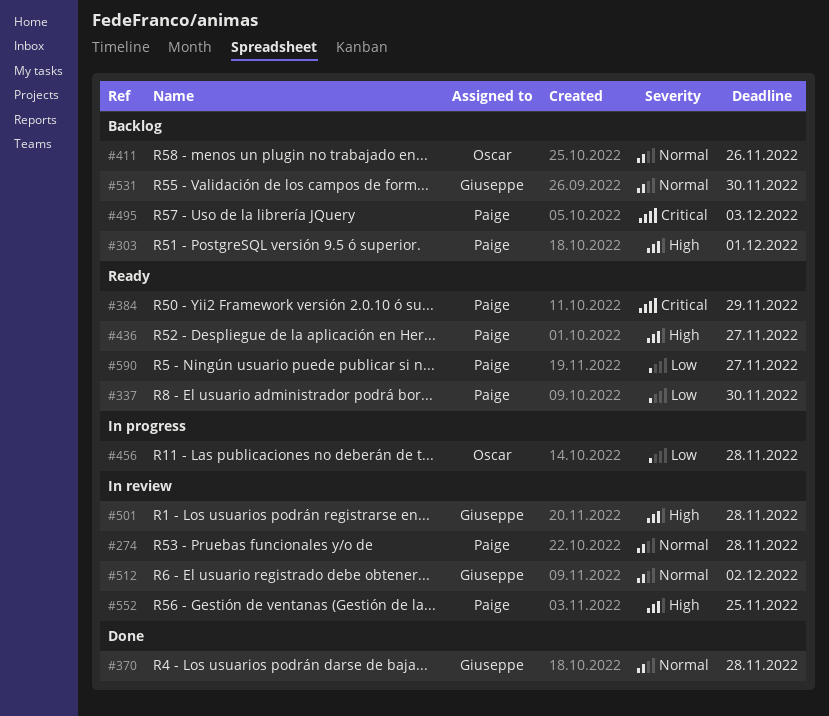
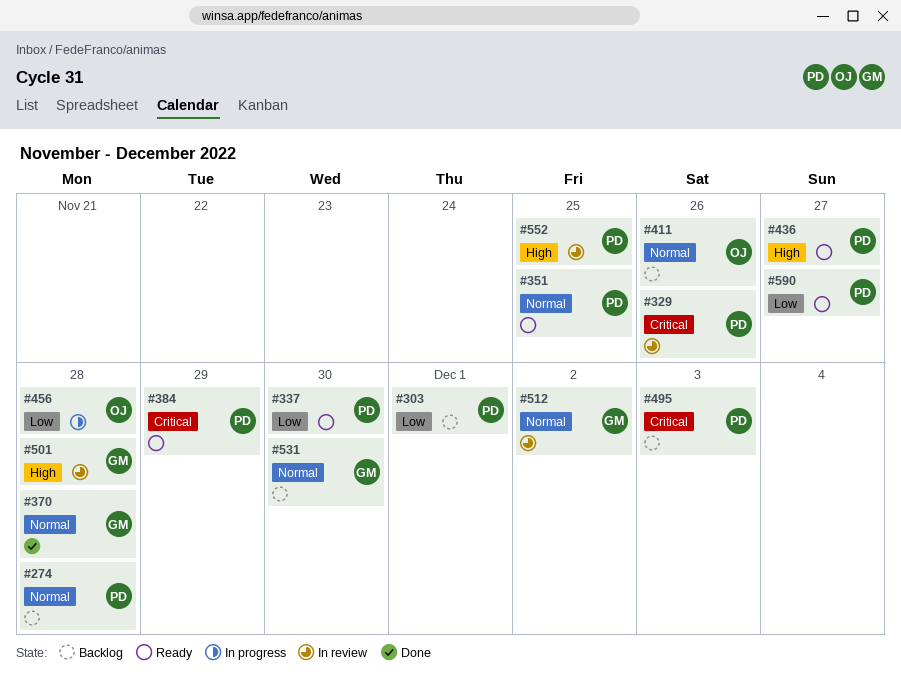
#274, status: In review -> Backlog
#303, priority: High -> Low
#329: none -> present
#351: none -> present

